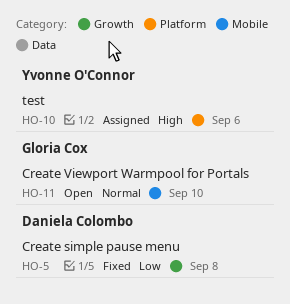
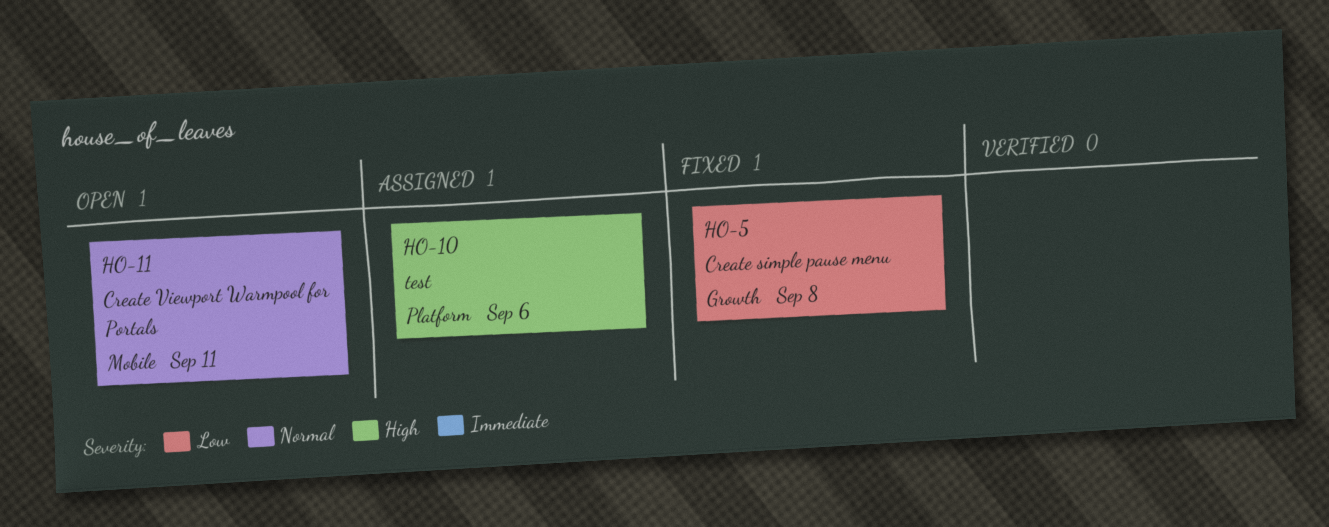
HO-11, due: Sep 10 -> Sep 11

